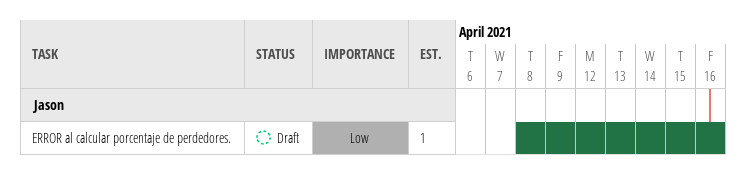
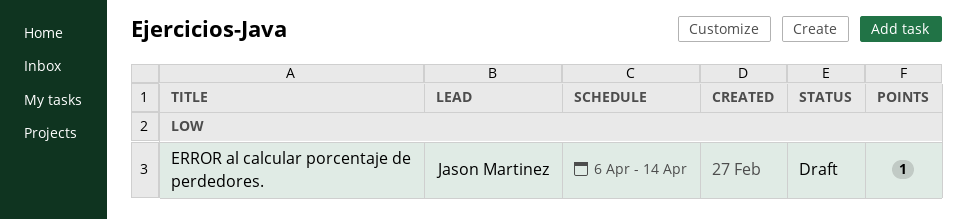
ERROR al calcular porcentaje de perdedores., start: Apr 8 -> Apr 6
ERROR al calcular porcentaje de perdedores., due: Apr 16 -> Apr 14

